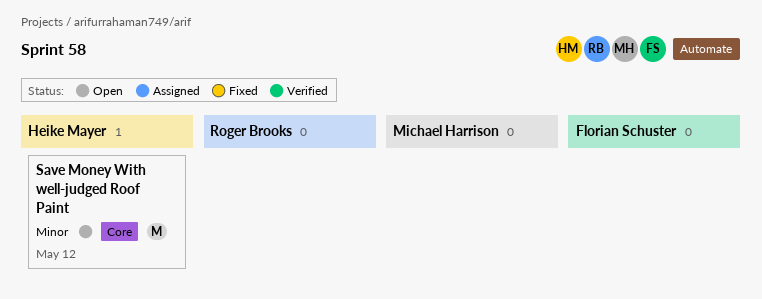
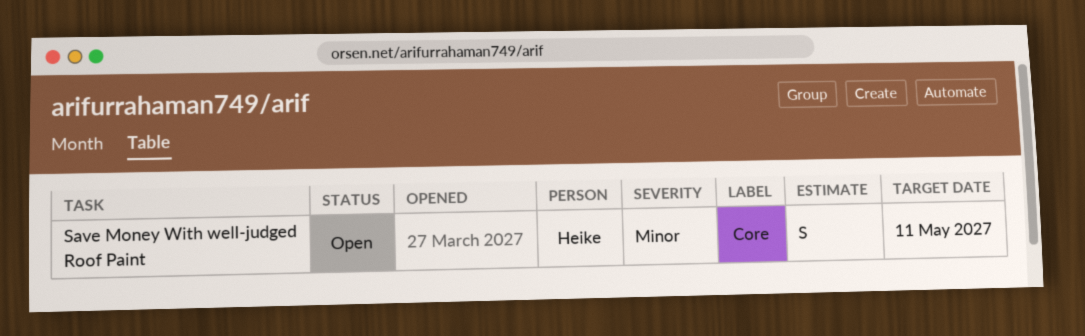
Save Money With well-judged Roof Paint, estimate: M -> S
Save Money With well-judged Roof Paint, due: May 12 -> May 11

